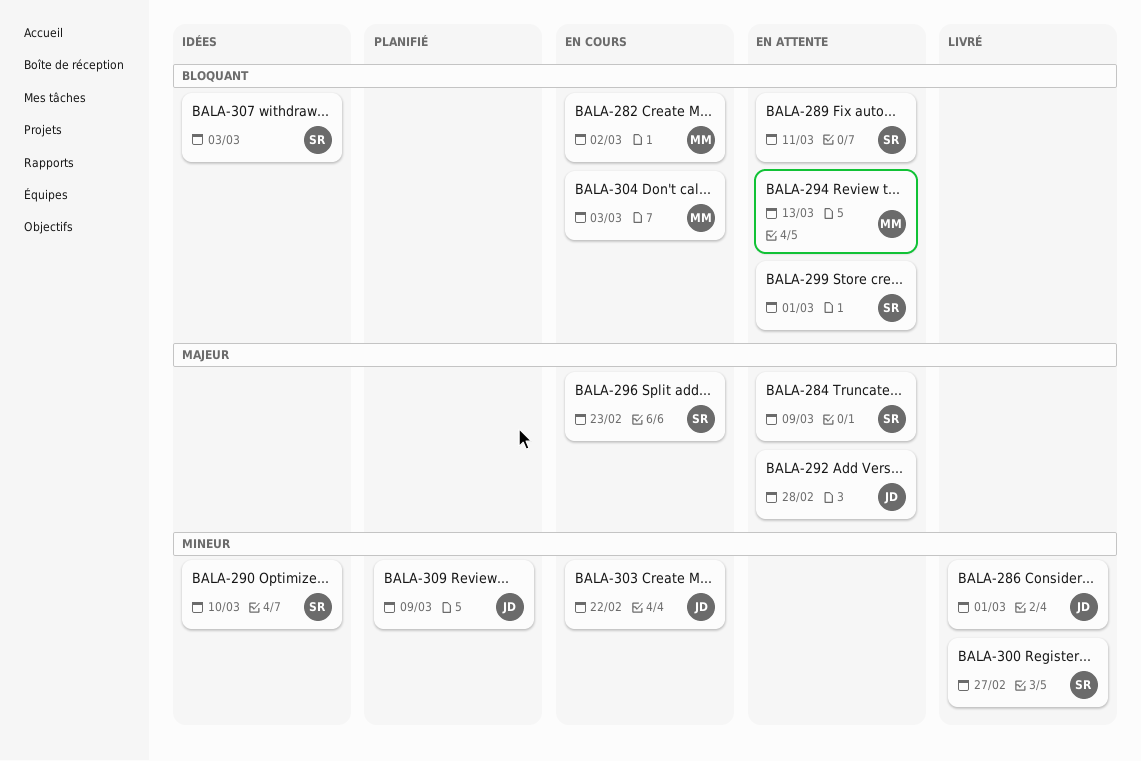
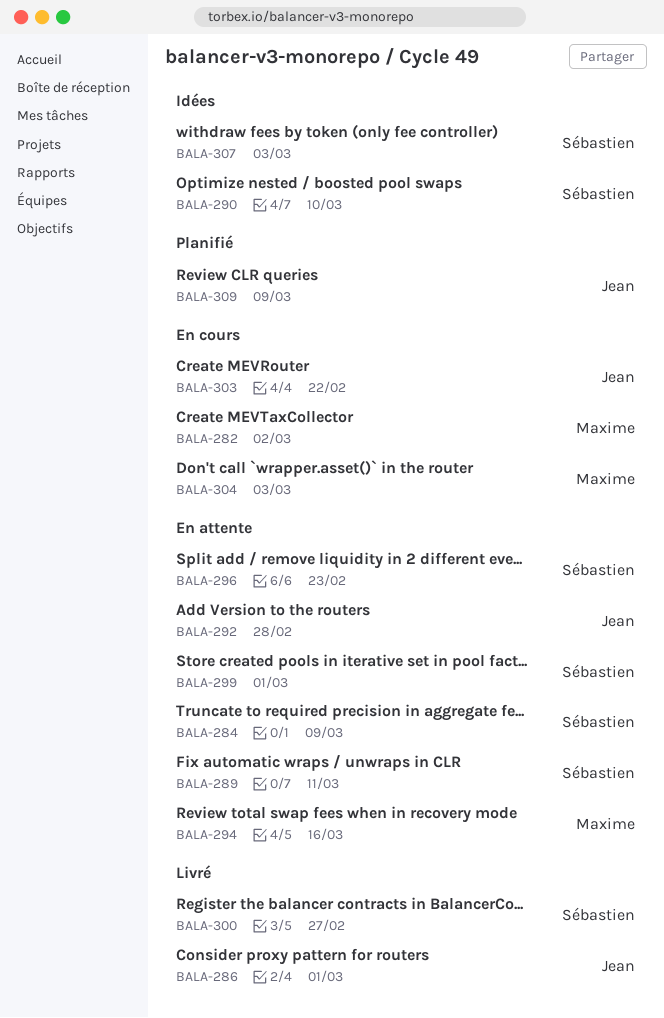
BALA-294, due: Mar 13 -> Mar 16
BALA-296, status: En cours -> En attente

